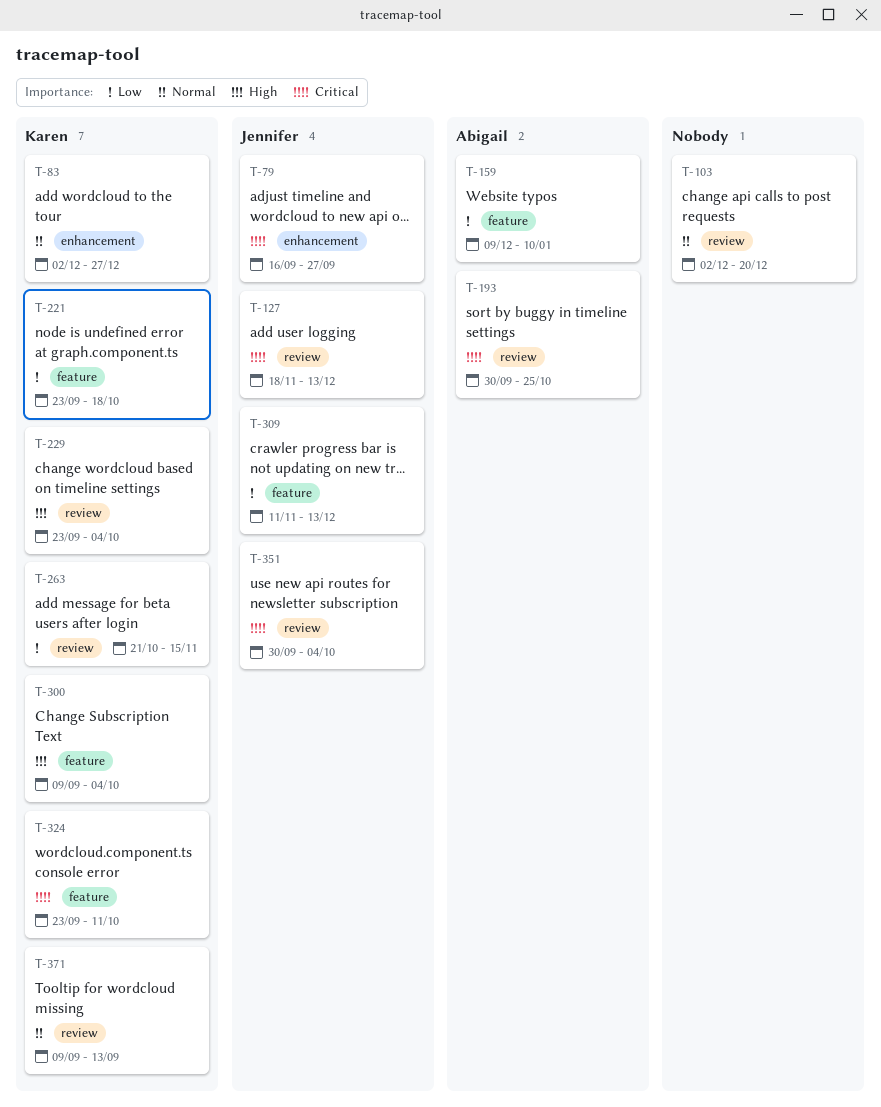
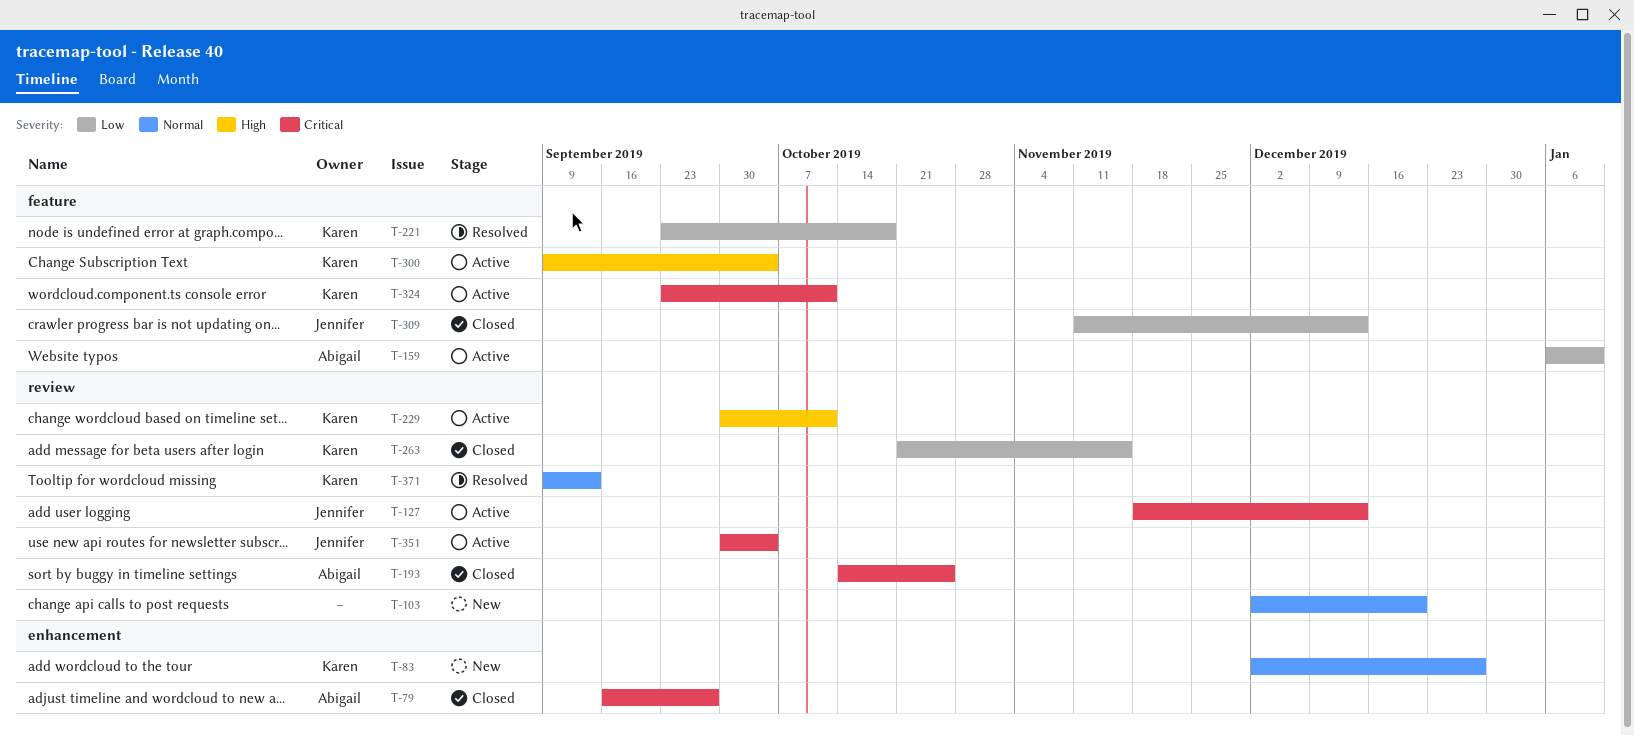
T-79, owner: Jennifer -> Abigail
T-159, start: Dec 9 -> Jan 6
T-193, start: Sep 30 -> Oct 14
T-229, start: Sep 23 -> Sep 30
T-229, due: Oct 4 -> Oct 11

